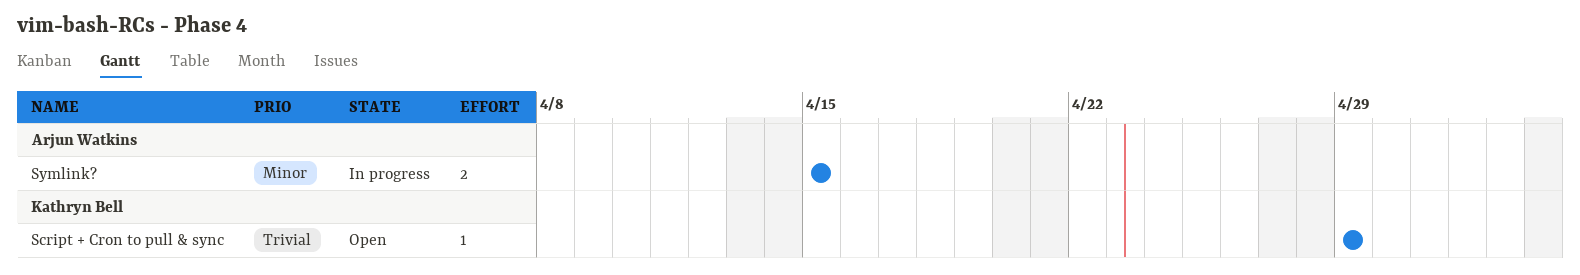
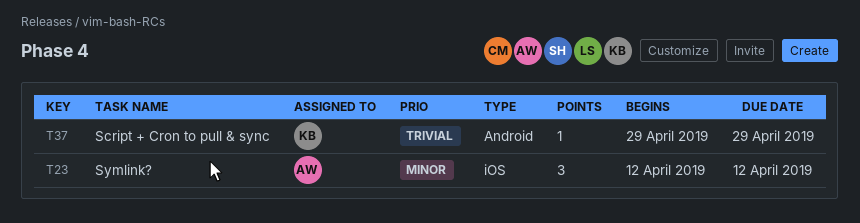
Symlink?, estimate: 2 -> 3
Symlink?, start: Apr 15 -> Apr 12
Symlink?, due: Apr 15 -> Apr 12

